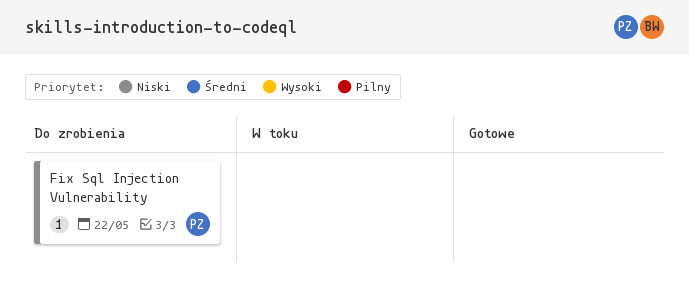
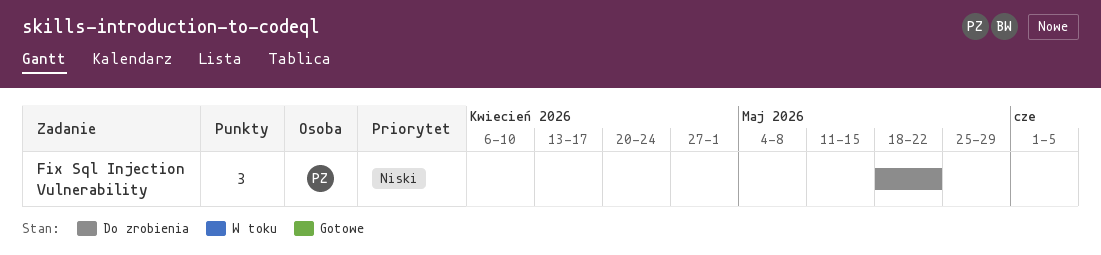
Fix Sql Injection Vulnerability, estimate: 1 -> 3

